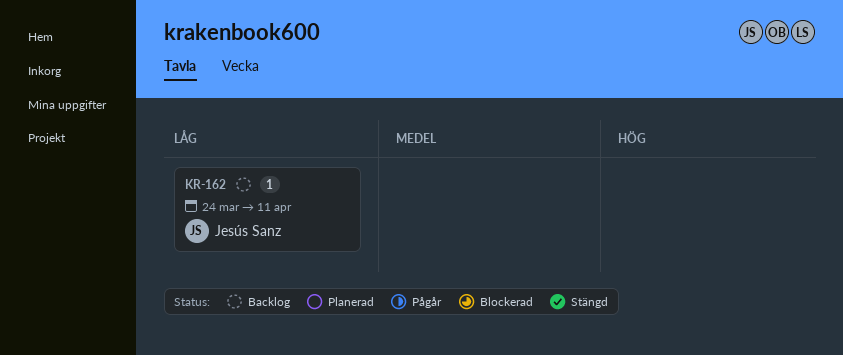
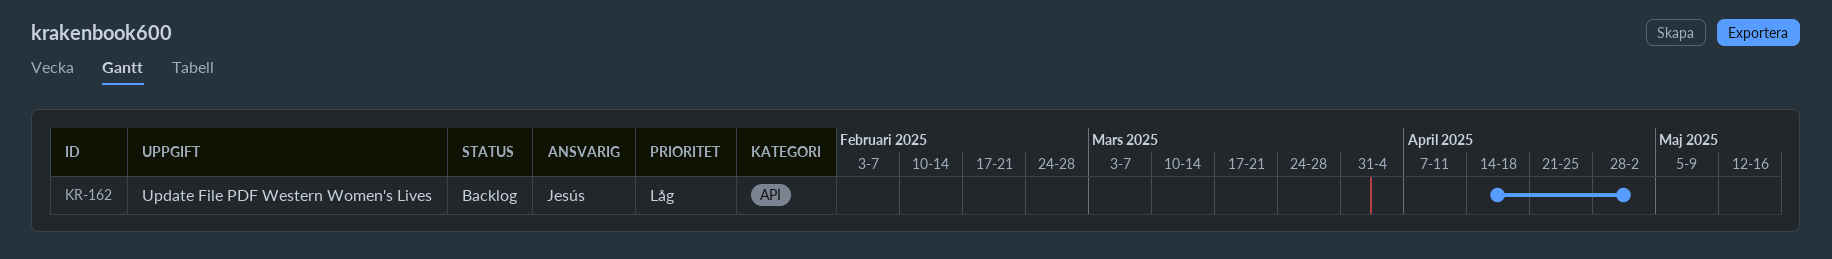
KR-162, start: Mar 24 -> Apr 14
KR-162, due: Apr 11 -> May 2

